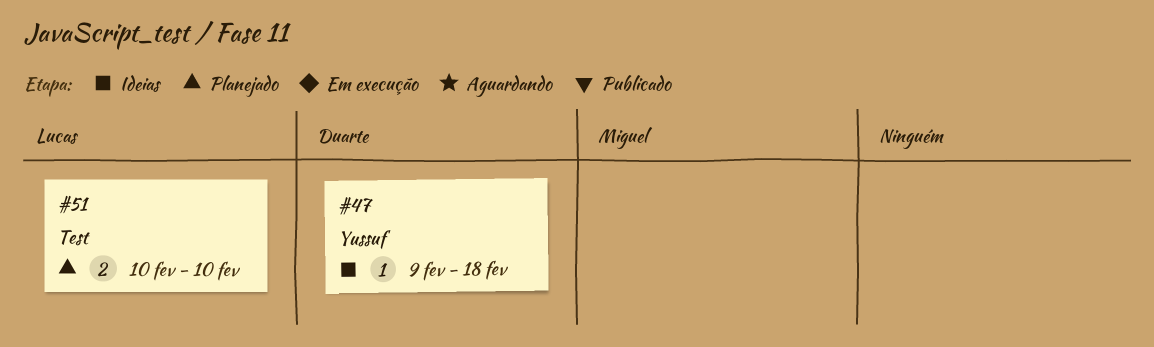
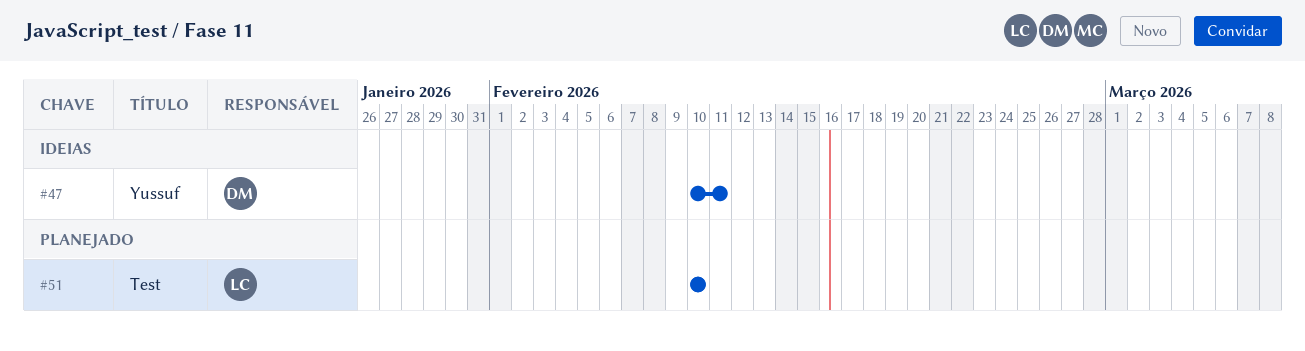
#47, start: Feb 9 -> Feb 10
#47, due: Feb 18 -> Feb 11

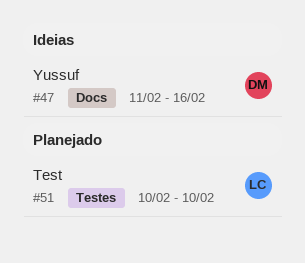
#47, start: Feb 10 -> Feb 11
#47, due: Feb 11 -> Feb 16

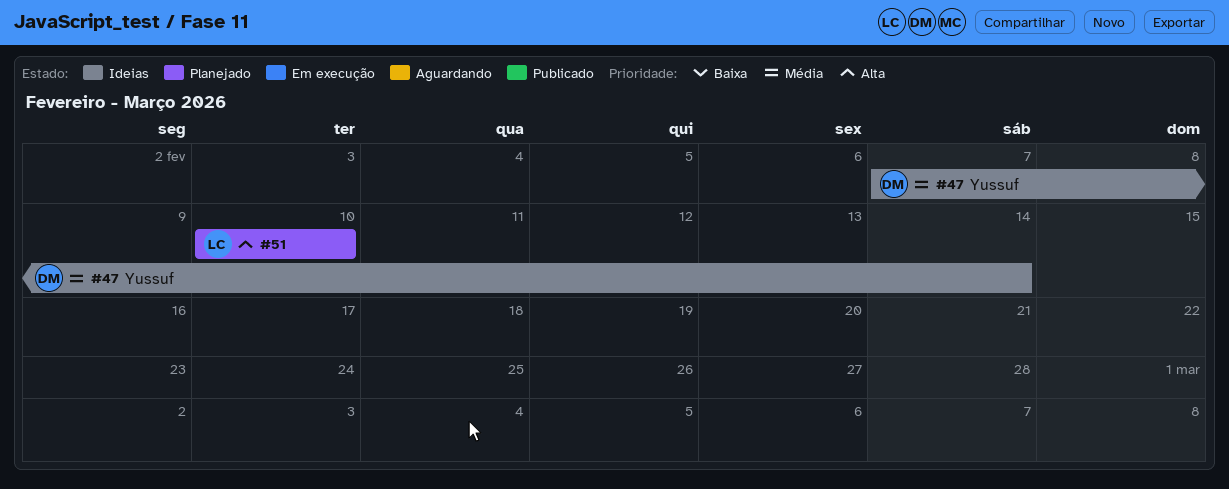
#47, start: Feb 11 -> Feb 7
#47, due: Feb 16 -> Feb 14

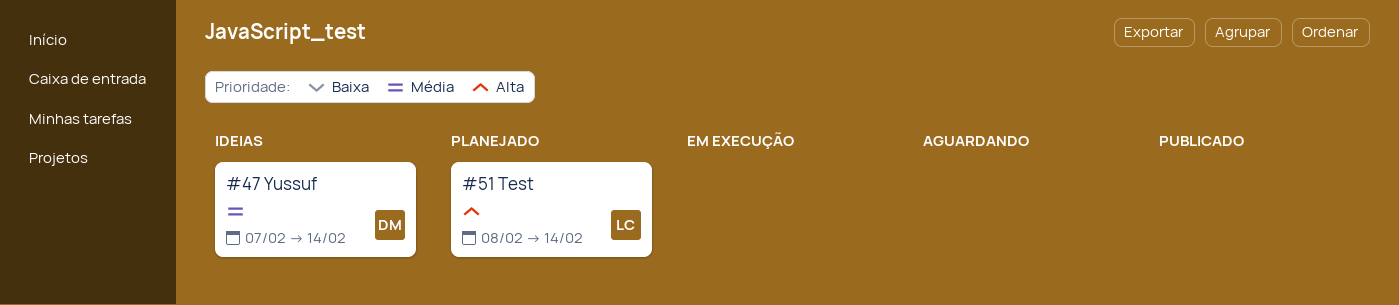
#51, start: Feb 10 -> Feb 8
#51, due: Feb 10 -> Feb 14

